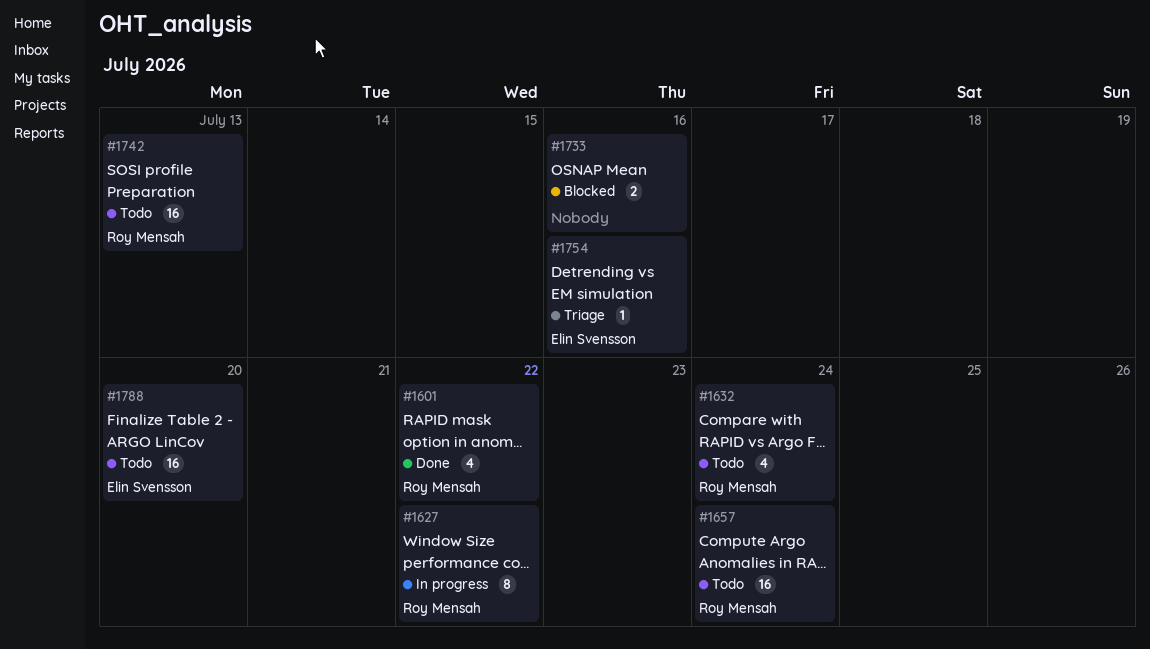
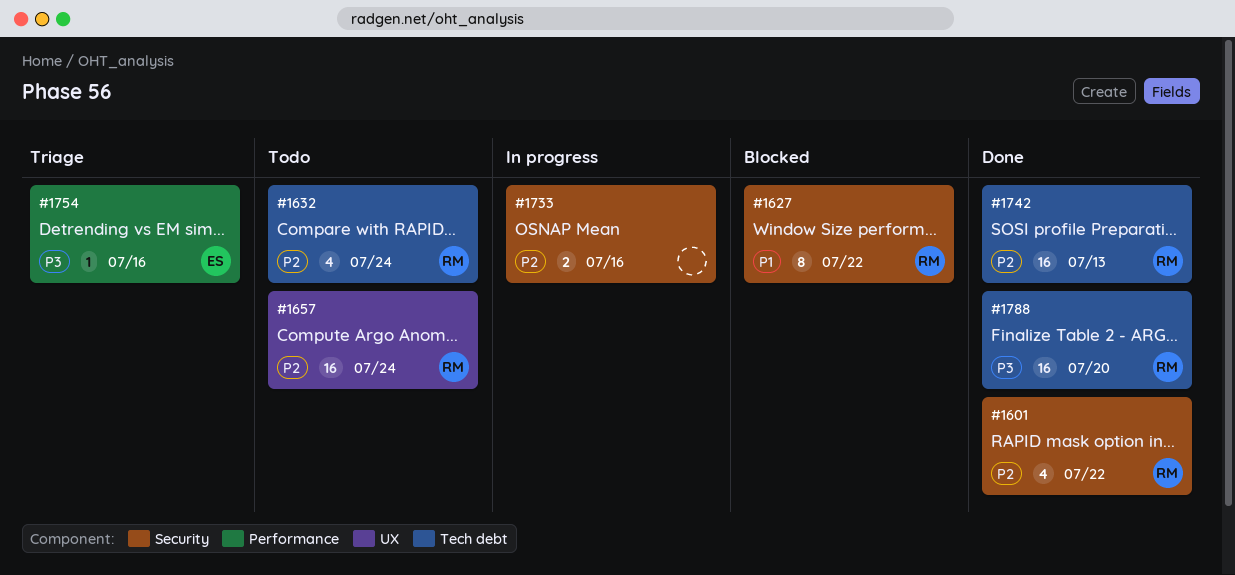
#1627, status: In progress -> Blocked
#1733, status: Blocked -> In progress
#1742, status: Todo -> Done
#1788, status: Todo -> Done
#1788, owner: Elin Svensson -> Roy Mensah

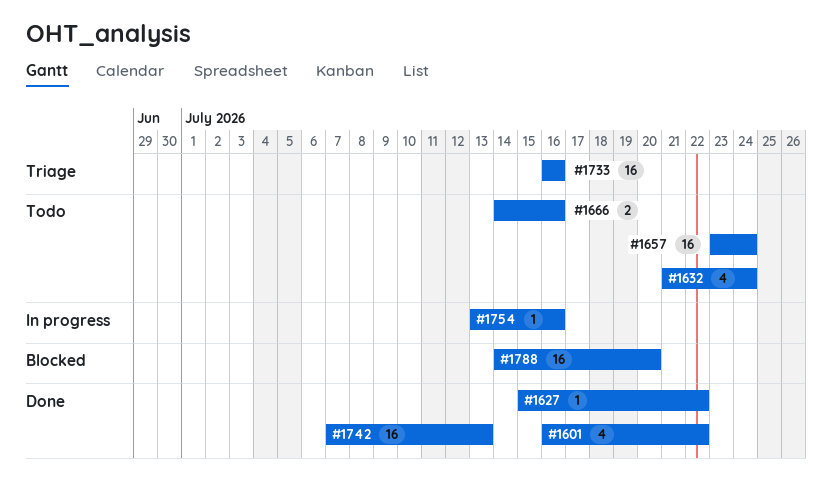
#1627, status: Blocked -> Done
#1627, estimate: 8 -> 1
#1666: none -> present
#1733, status: In progress -> Triage
#1733, estimate: 2 -> 16
#1754, status: Triage -> In progress
#1788, status: Done -> Blocked

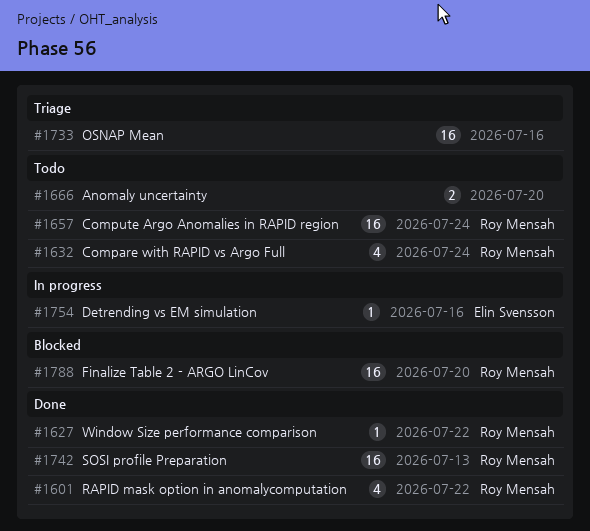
#1666, due: Jul 16 -> Jul 20

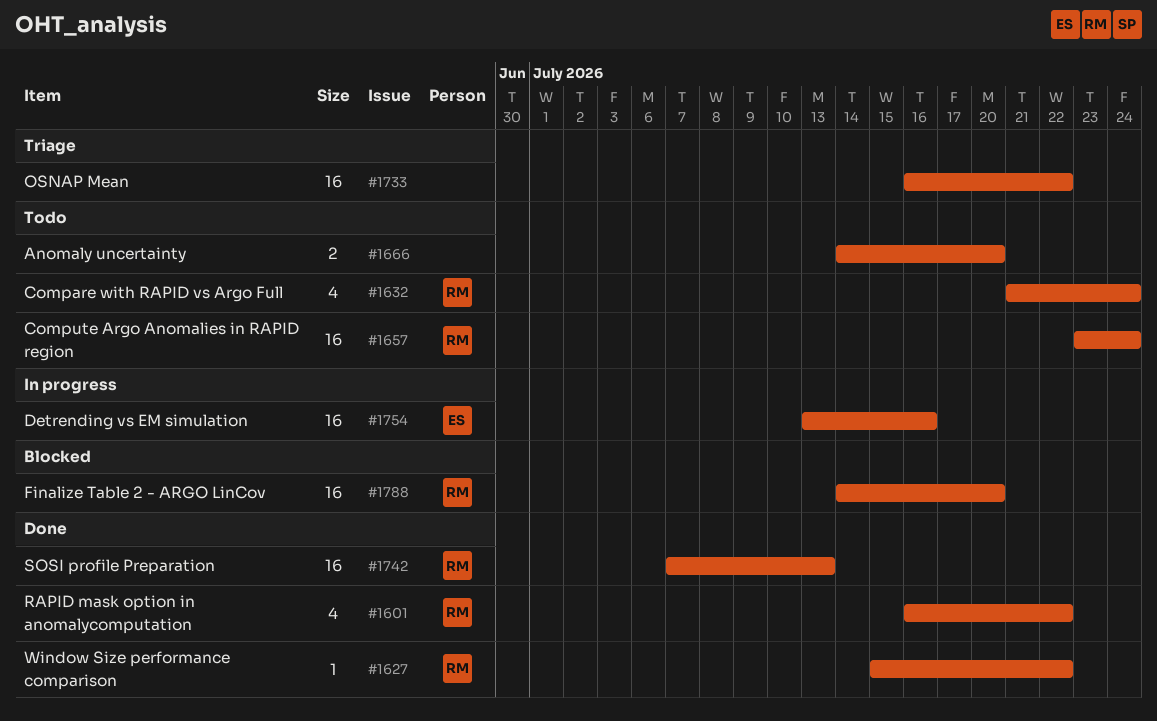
#1733, due: Jul 16 -> Jul 22
#1754, estimate: 1 -> 16

